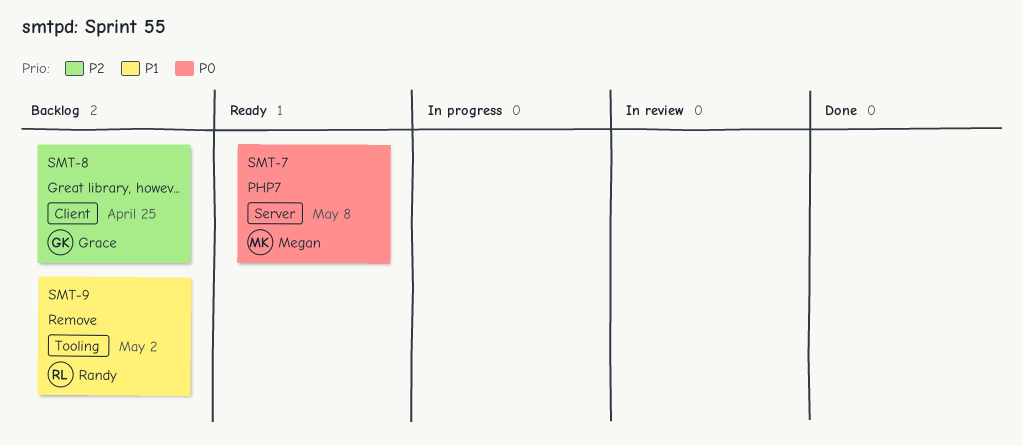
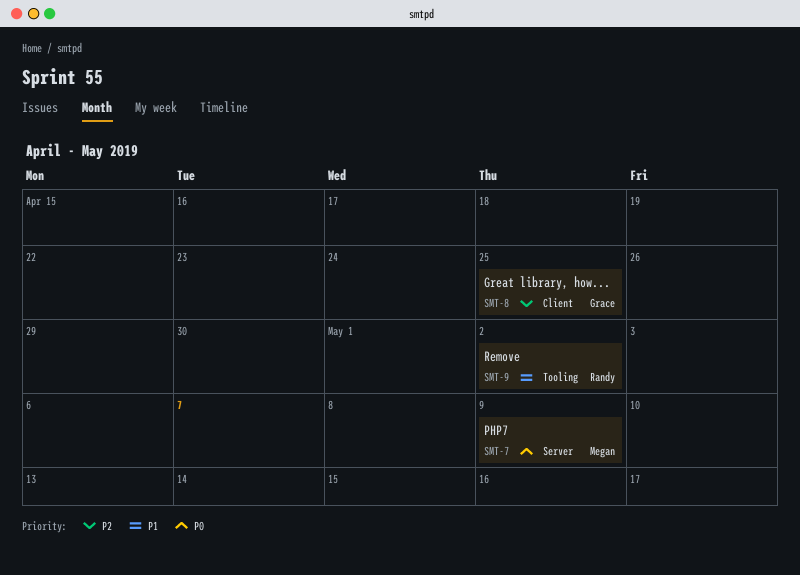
SMT-7, due: May 8 -> May 9

